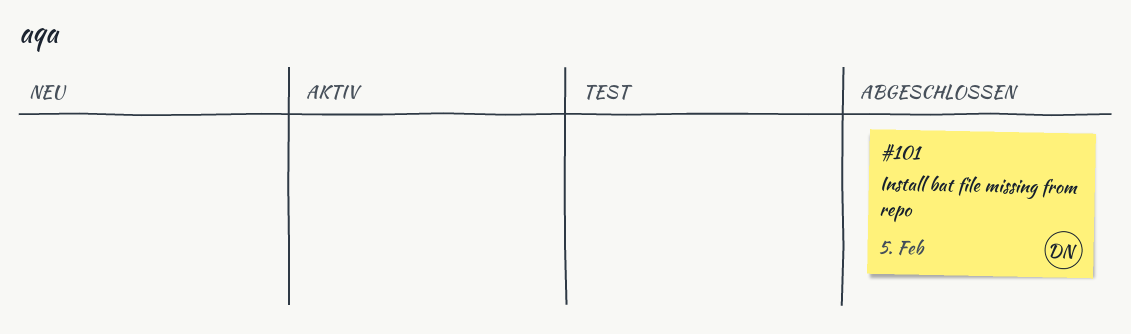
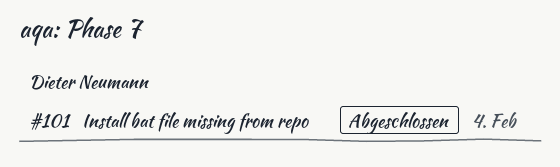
#101, due: Feb 5 -> Feb 4

